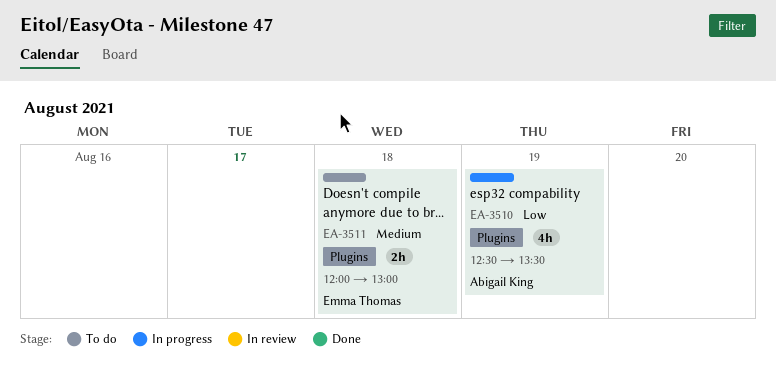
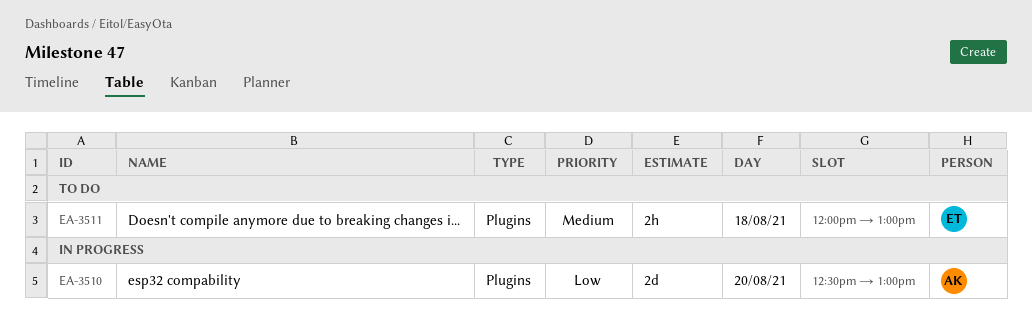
EA-3510, estimate: 4h -> 2d
EA-3510, day: Aug 19 -> Aug 20
EA-3510, ends: 13:30 -> 13:00

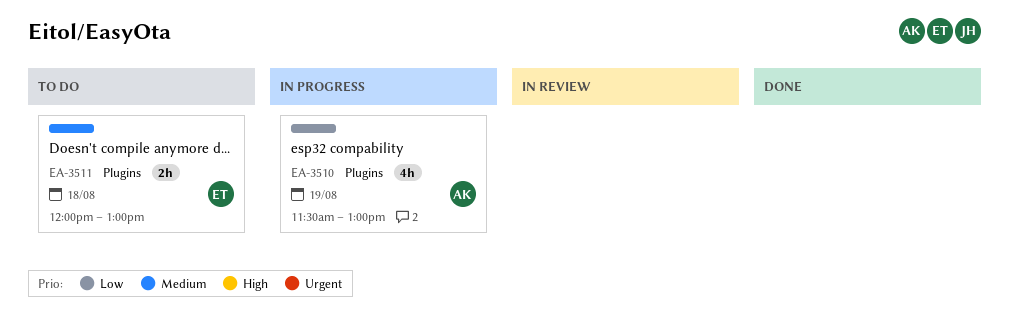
EA-3510, estimate: 2d -> 4h
EA-3510, day: Aug 20 -> Aug 19
EA-3510, begins: 12:30 -> 11:30

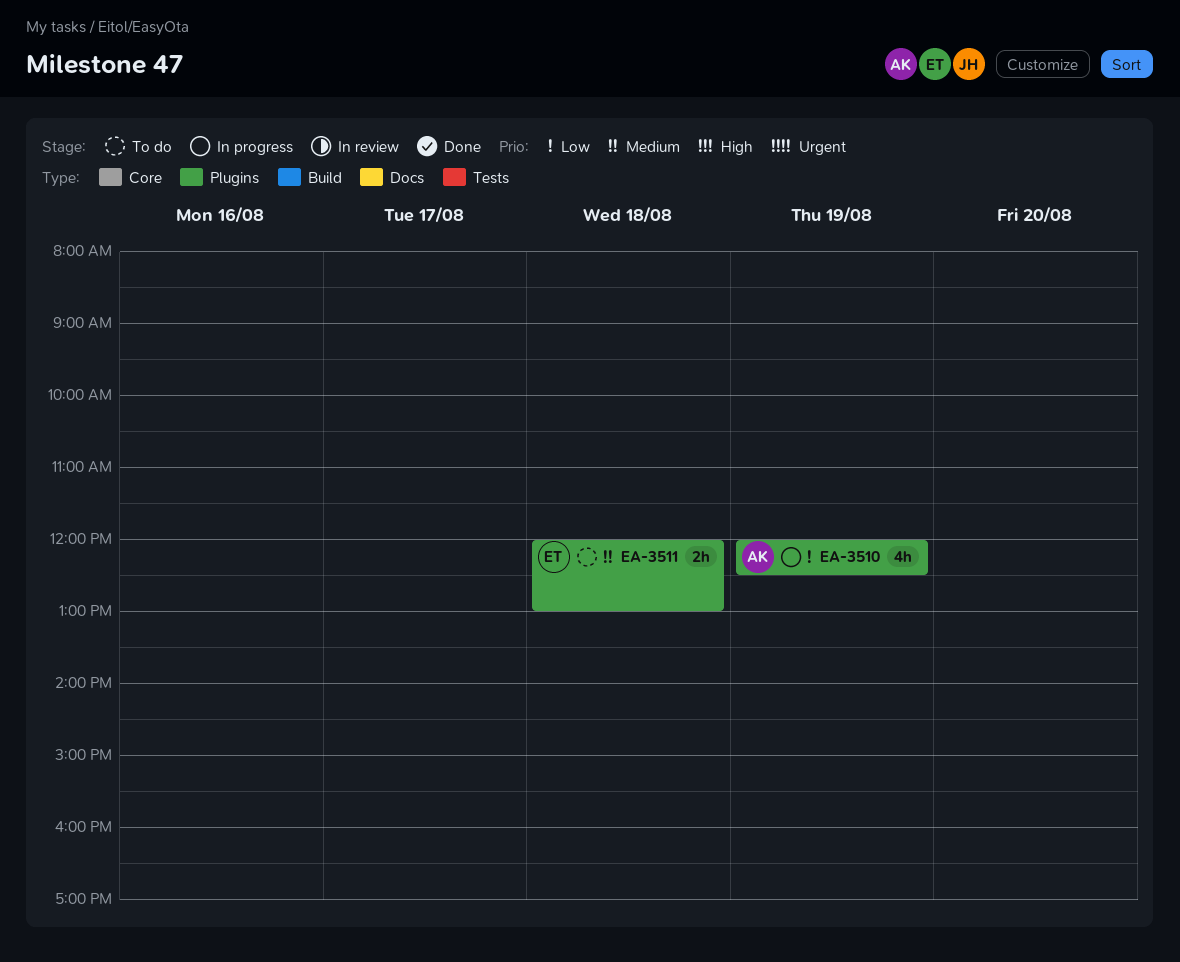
EA-3510, begins: 11:30 -> 12:00
EA-3510, ends: 13:00 -> 12:30

